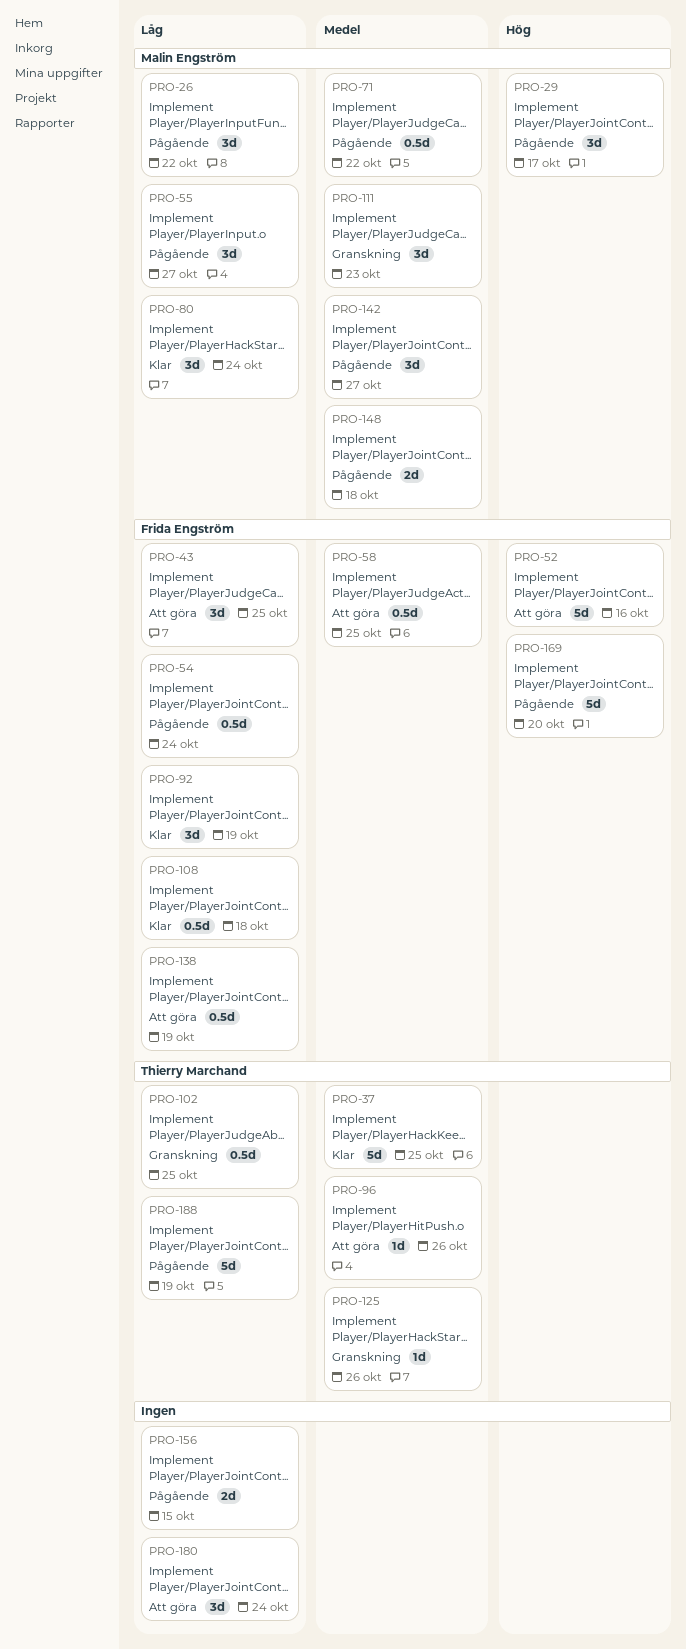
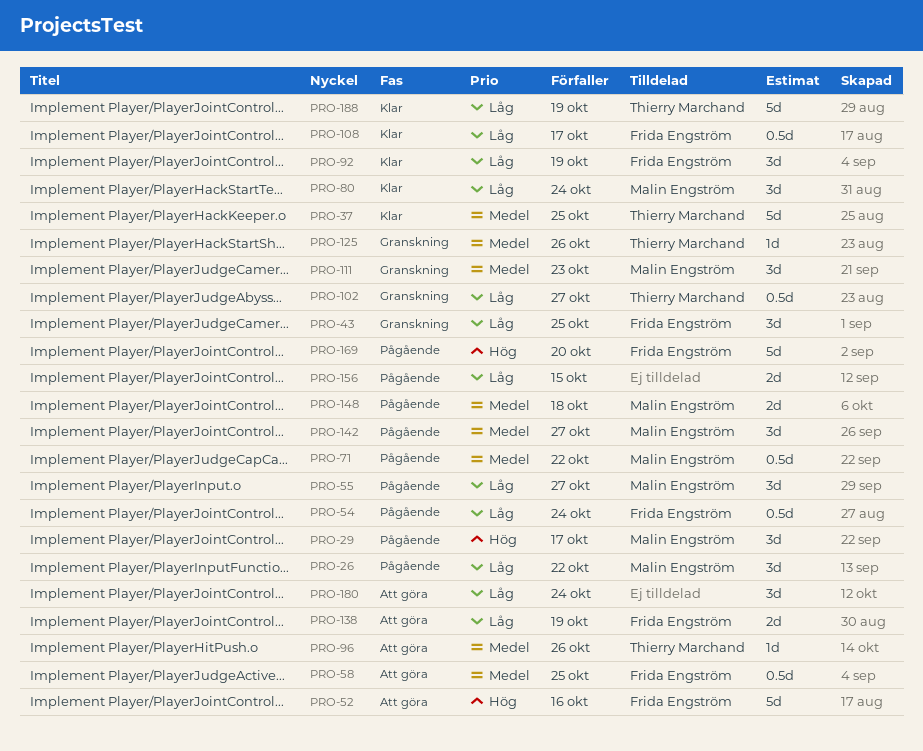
PRO-43, status: Att göra -> Granskning
PRO-102, due: Oct 25 -> Oct 27
PRO-108, due: Oct 18 -> Oct 17
PRO-138, estimate: 0.5d -> 2d
PRO-188, status: Pågående -> Klar

